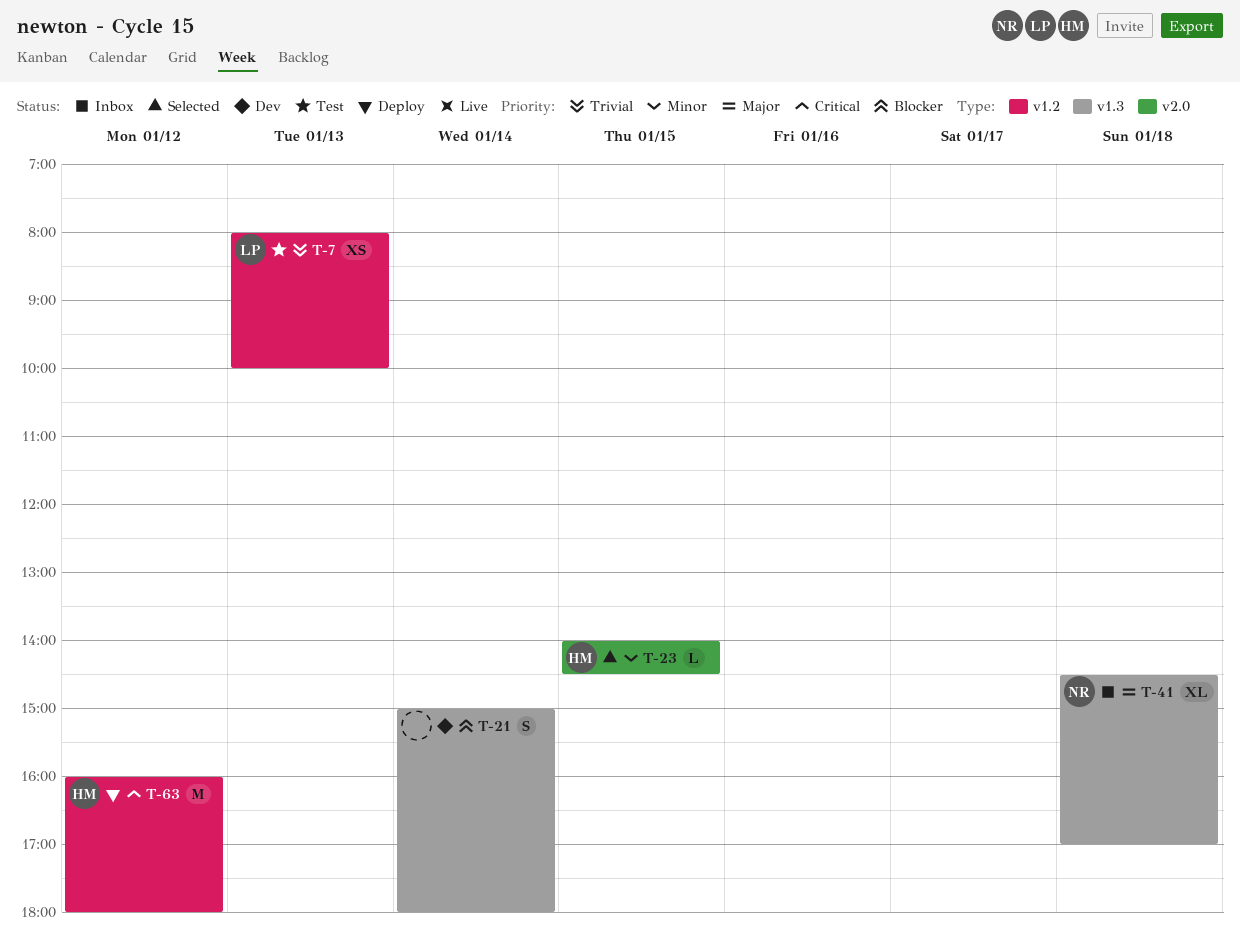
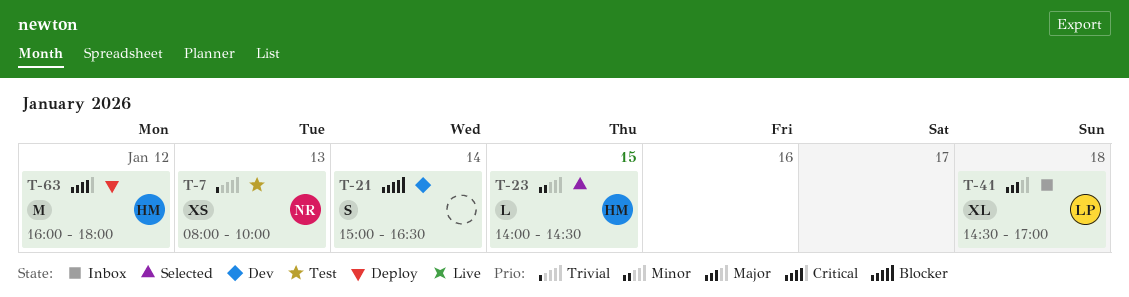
T-7, owner: LP -> NR
T-21, ends: 18:00 -> 16:30
T-41, owner: NR -> LP

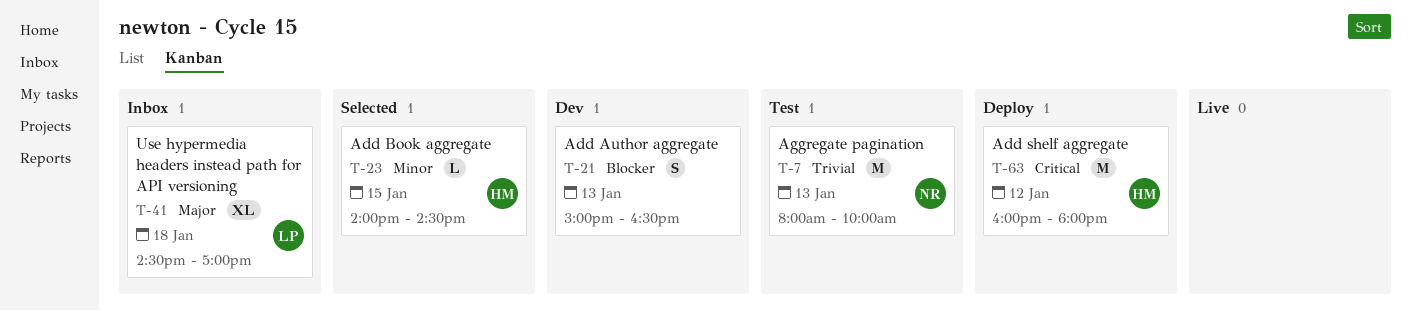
T-7, estimate: XS -> M
T-21, day: Jan 14 -> Jan 13

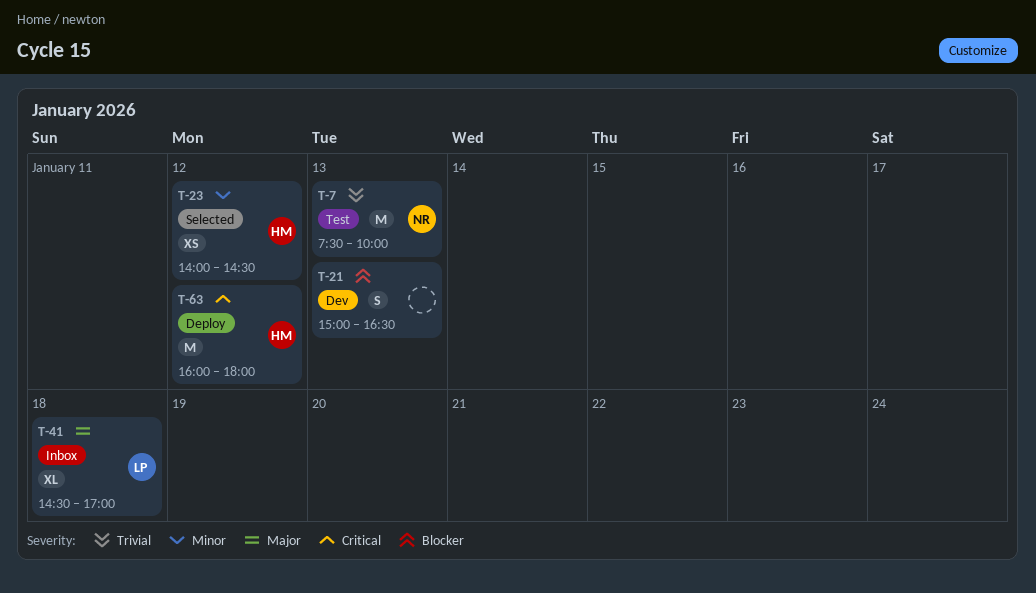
T-7, begins: 08:00 -> 07:30
T-23, estimate: L -> XS
T-23, day: Jan 15 -> Jan 12

